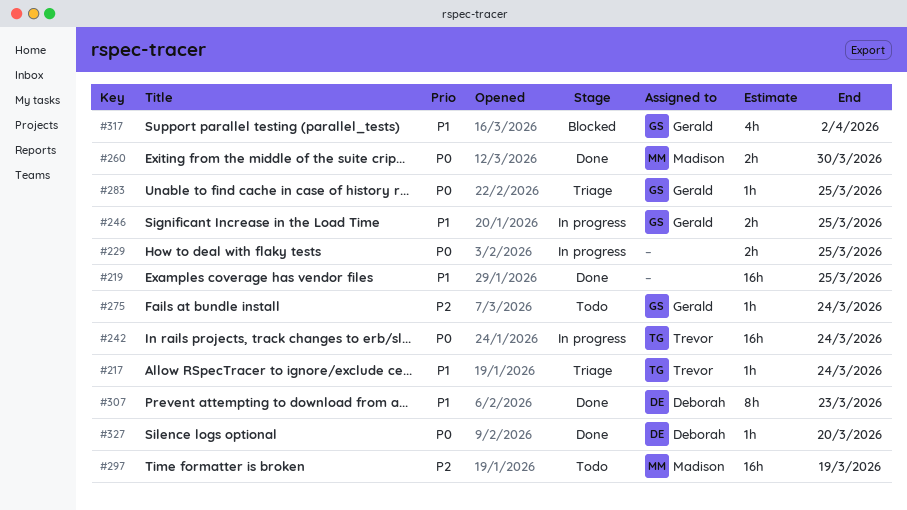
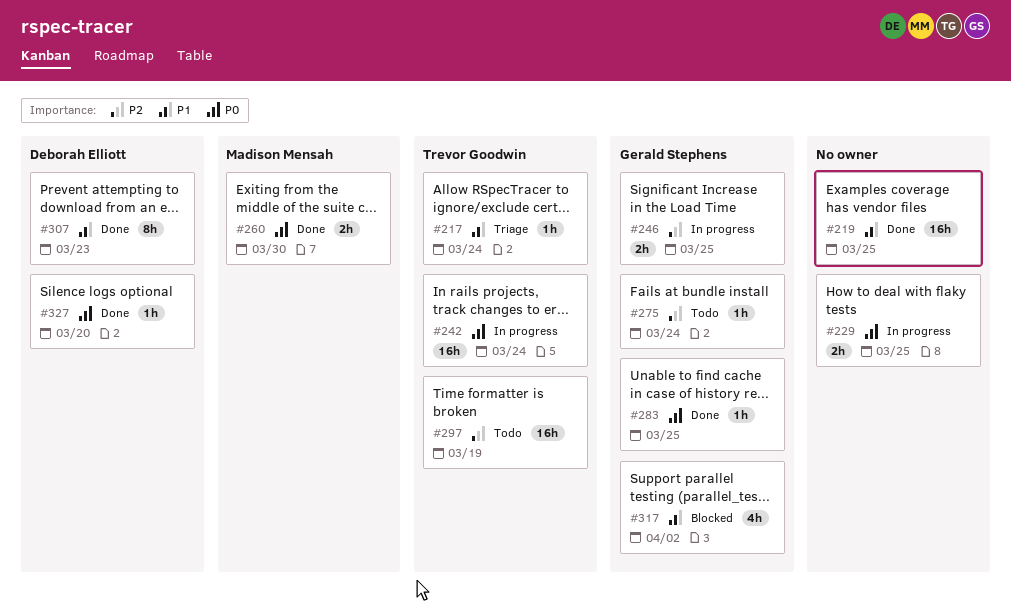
#246, priority: P1 -> P2
#283, status: Triage -> Done
#297, owner: Madison Mensah -> Trevor Goodwin

